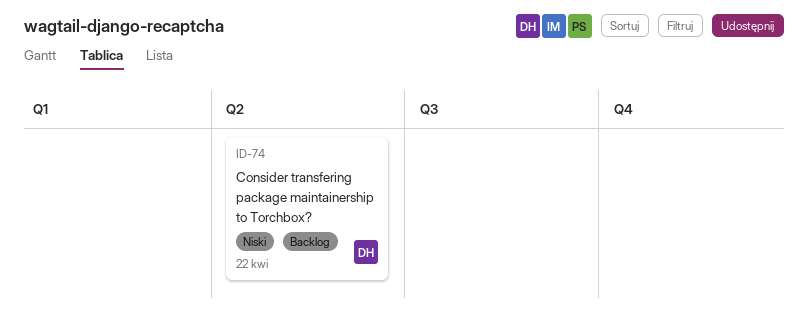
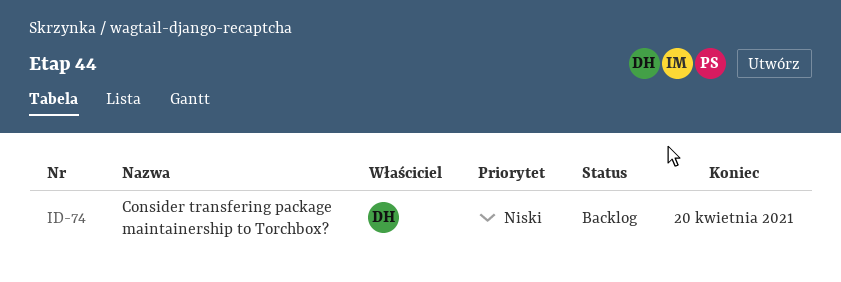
ID-74, due: Apr 22 -> Apr 20

